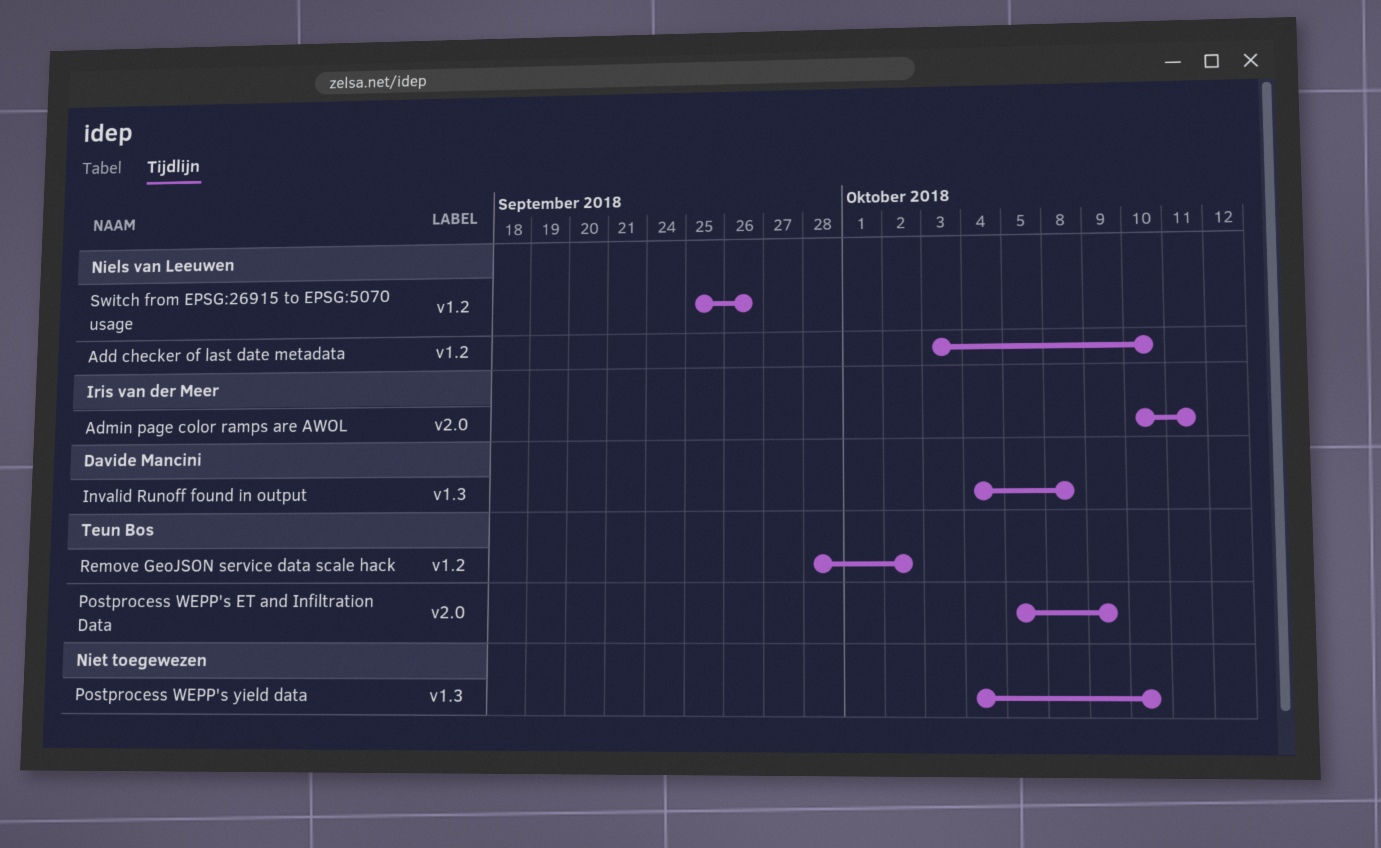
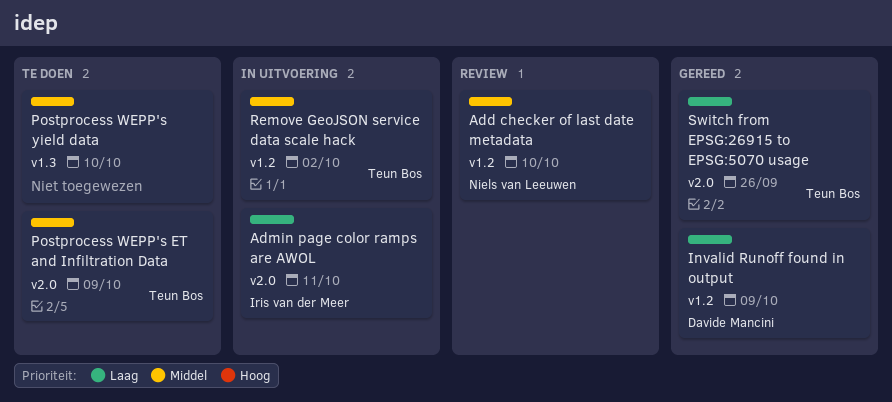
Invalid Runoff found in output, label: v1.3 -> v1.2
Invalid Runoff found in output, due: Oct 8 -> Oct 9
Switch from EPSG:26915 to EPSG:5070 usage, owner: Niels van Leeuwen -> Teun Bos
Switch from EPSG:26915 to EPSG:5070 usage, label: v1.2 -> v2.0

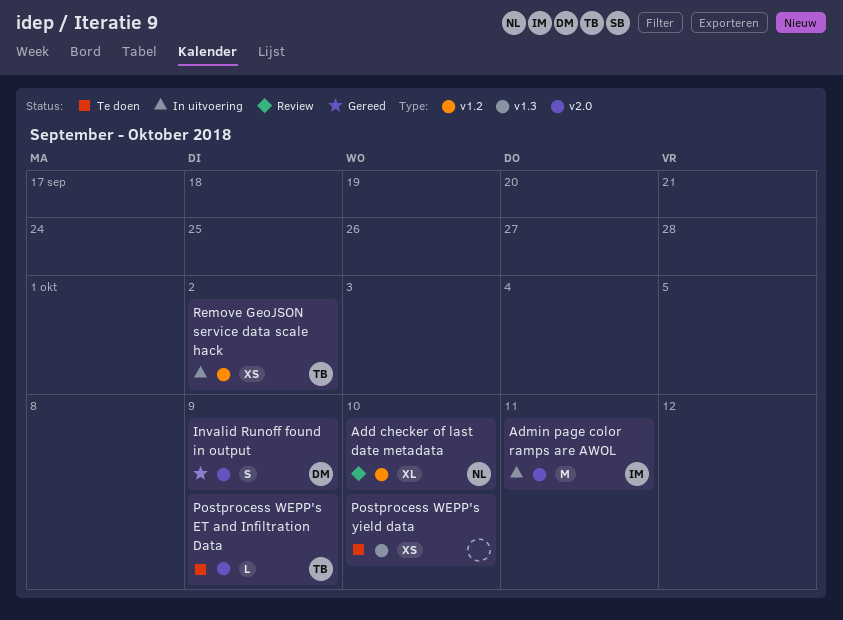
Invalid Runoff found in output, label: v1.2 -> v2.0
Switch from EPSG:26915 to EPSG:5070 usage: present -> none

